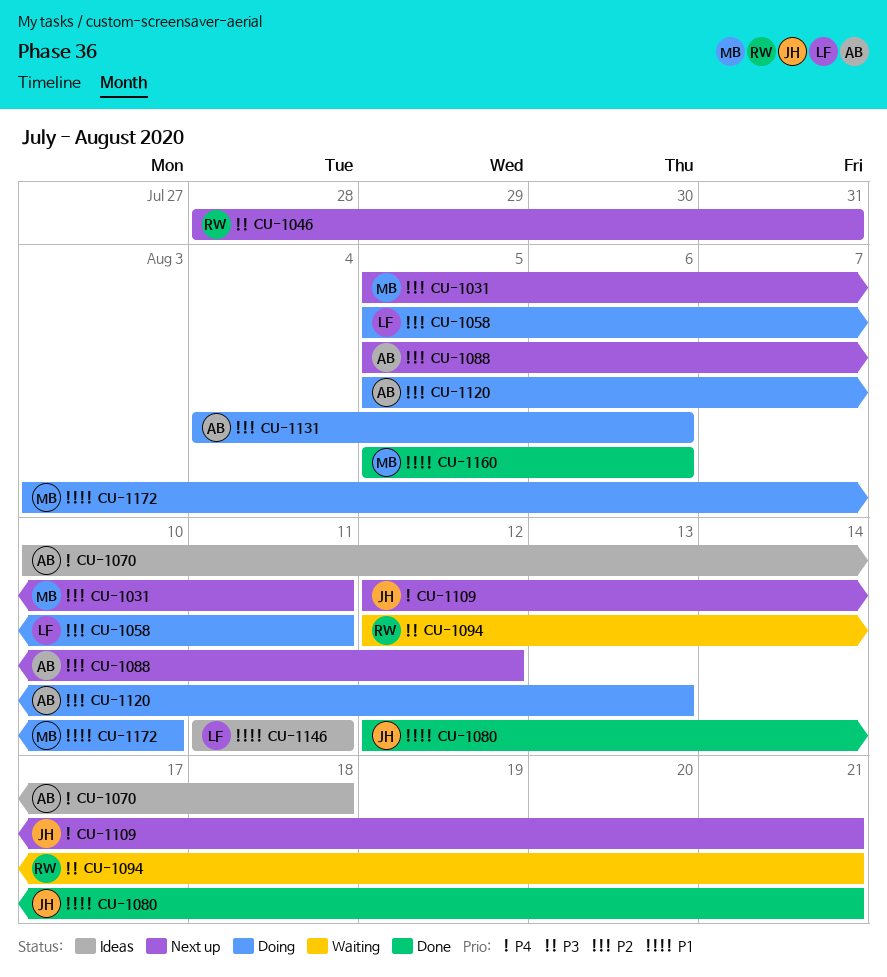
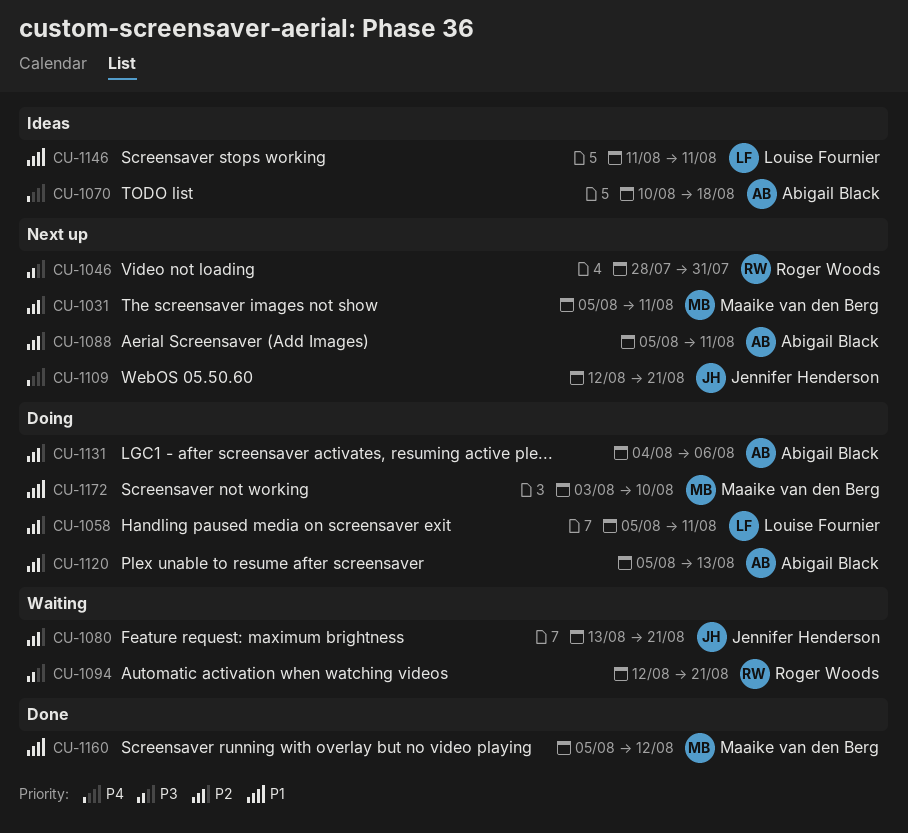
CU-1080, status: Done -> Waiting
CU-1080, priority: P1 -> P2
CU-1080, start: Aug 12 -> Aug 13
CU-1088, due: Aug 12 -> Aug 11
CU-1160, due: Aug 6 -> Aug 12

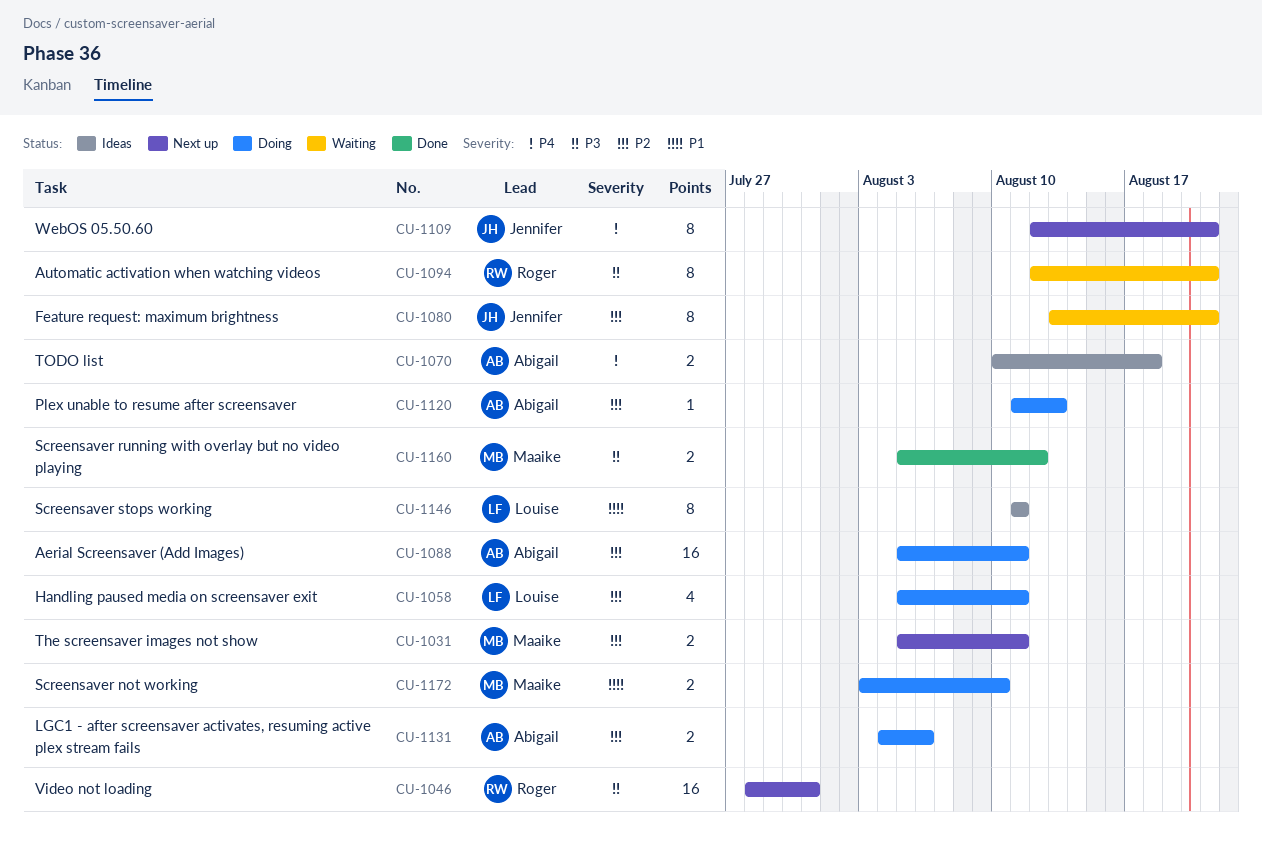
CU-1088, status: Next up -> Doing
CU-1120, start: Aug 5 -> Aug 11
CU-1160, priority: P1 -> P3

